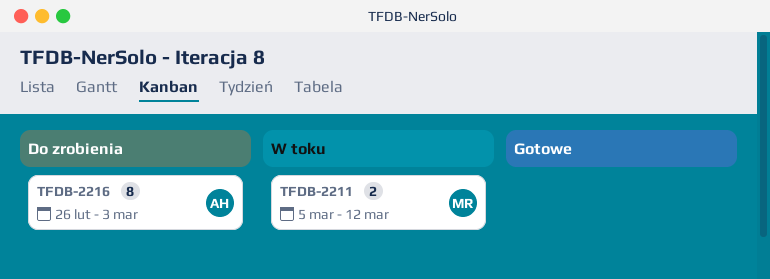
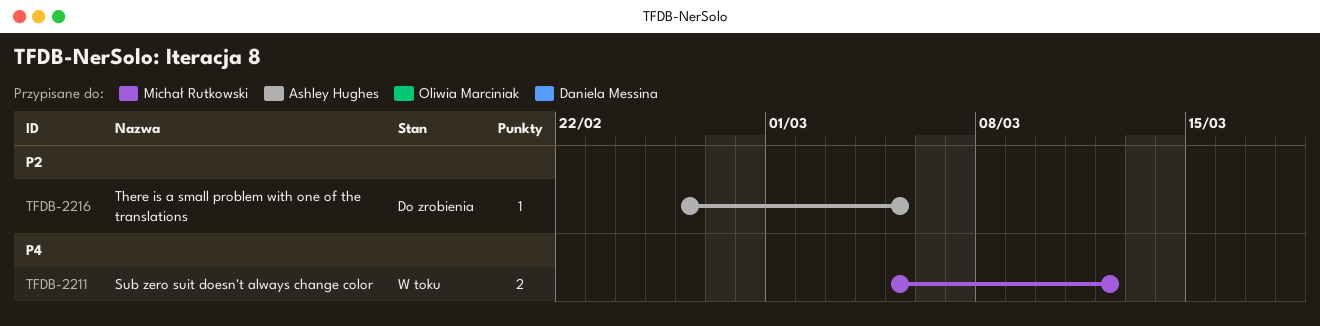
TFDB-2216, estimate: 8 -> 1
TFDB-2216, due: Mar 3 -> Mar 5

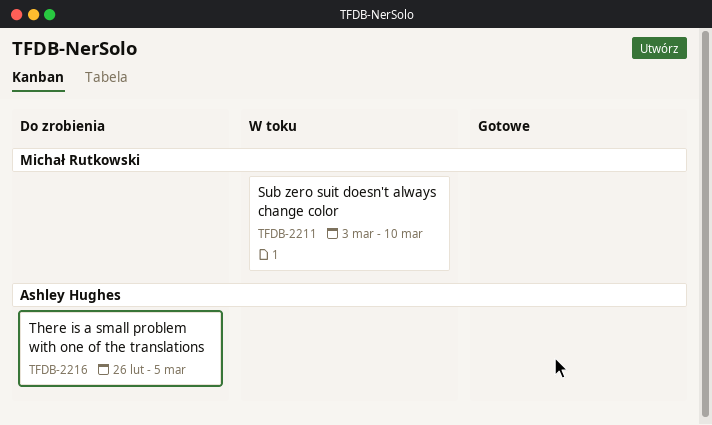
TFDB-2211, start: Mar 5 -> Mar 3
TFDB-2211, due: Mar 12 -> Mar 10

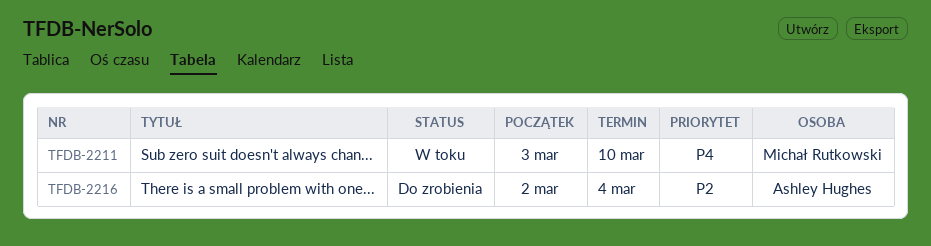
TFDB-2216, start: Feb 26 -> Mar 2
TFDB-2216, due: Mar 5 -> Mar 4

